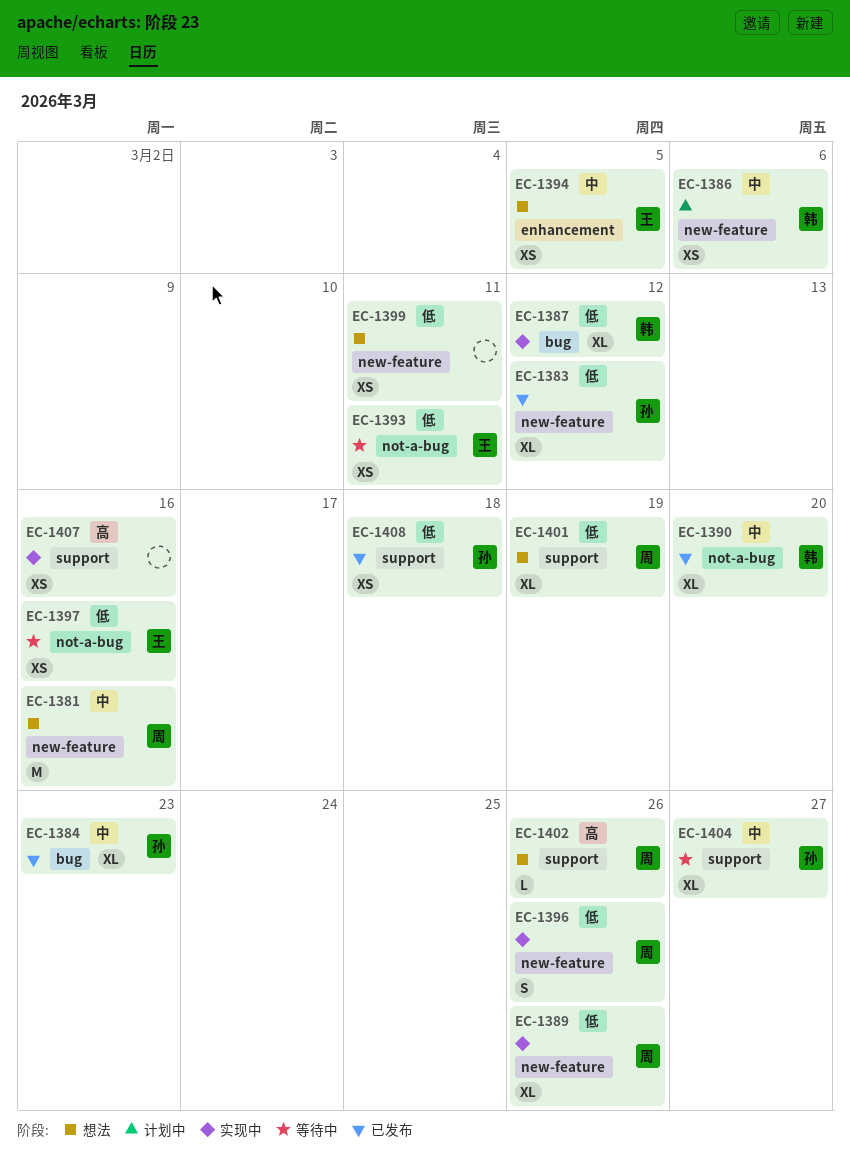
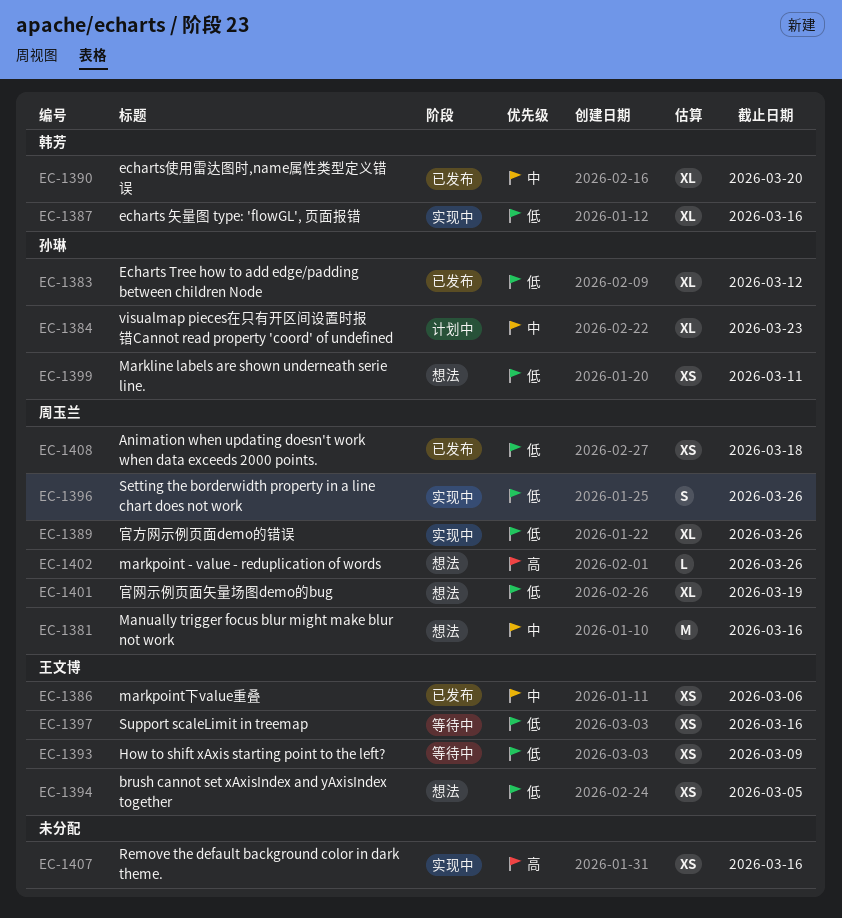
EC-1384, status: 已发布 -> 计划中
EC-1386, status: 计划中 -> 已发布
EC-1386, owner: 韩芳 -> 王文博
EC-1387, due: Mar 12 -> Mar 16
EC-1393, due: Mar 11 -> Mar 9
EC-1394, priority: 中 -> 低
EC-1399, owner: none -> 孙琳
EC-1404: present -> none
EC-1408, owner: 孙琳 -> 周玉兰

